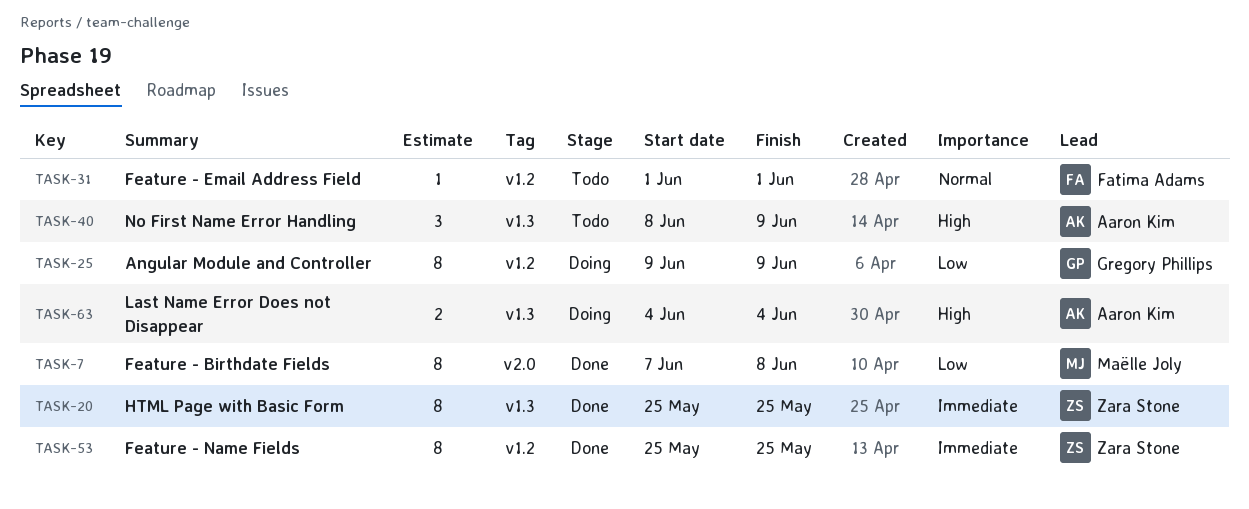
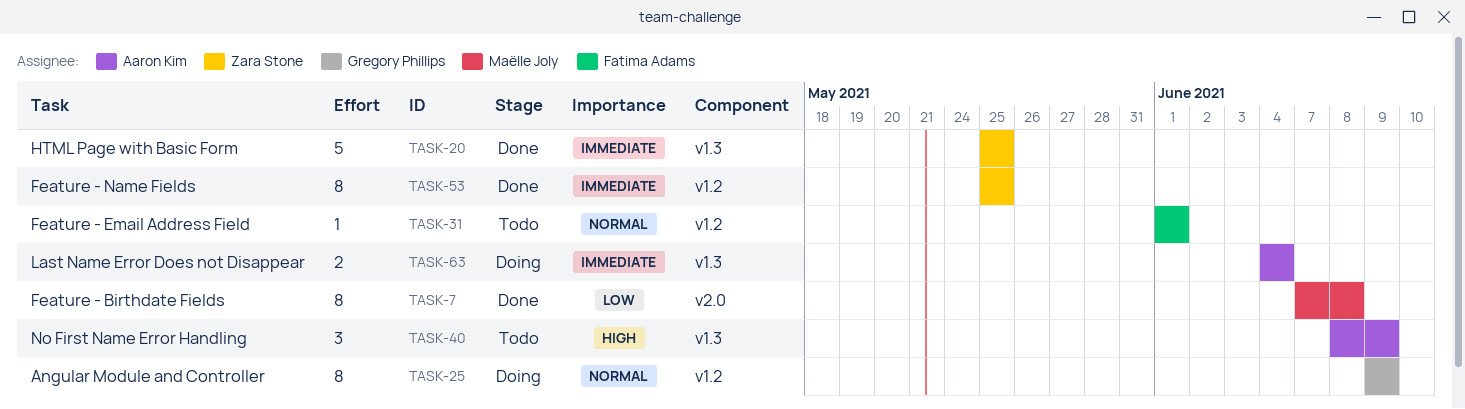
TASK-20, estimate: 8 -> 5
TASK-25, priority: Low -> Normal
TASK-63, priority: High -> Immediate

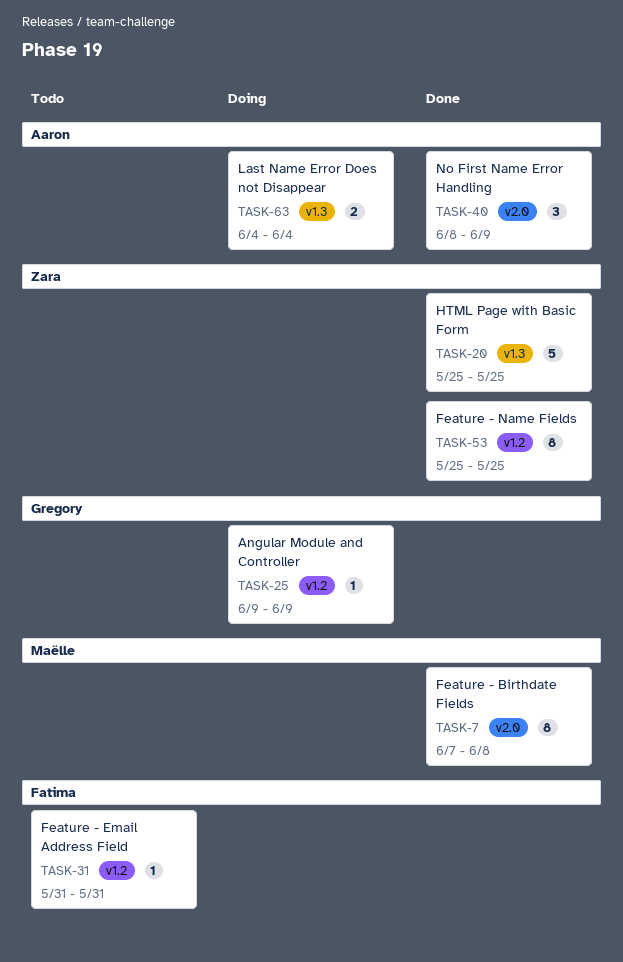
TASK-25, estimate: 8 -> 1
TASK-31, start: Jun 1 -> May 31
TASK-31, due: Jun 1 -> May 31
TASK-40, status: Todo -> Done
TASK-40, label: v1.3 -> v2.0

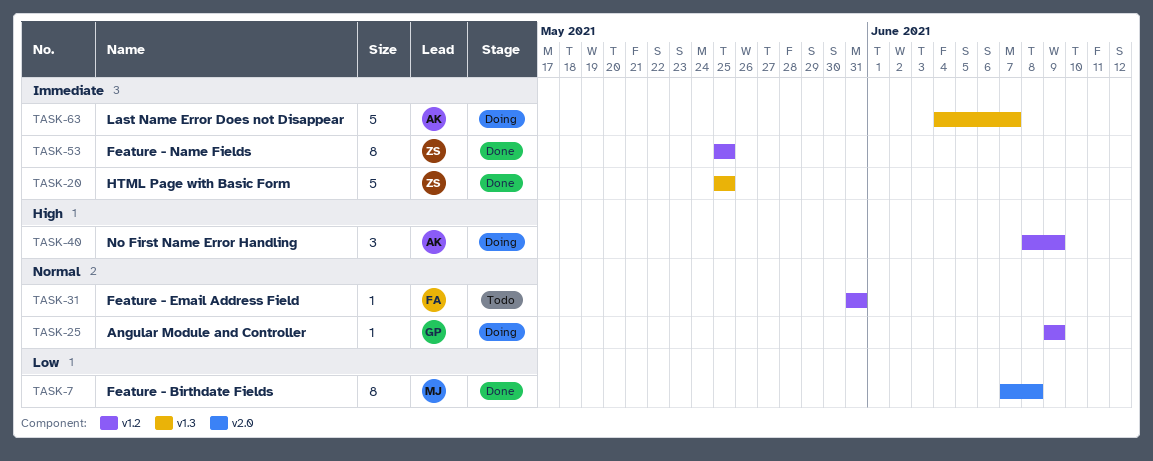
TASK-40, status: Done -> Doing
TASK-40, label: v2.0 -> v1.2
TASK-63, estimate: 2 -> 5
TASK-63, due: Jun 4 -> Jun 7

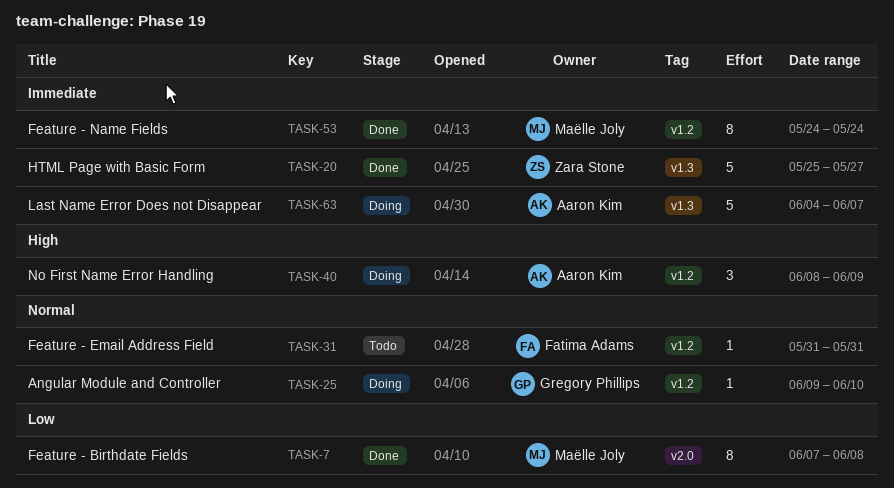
TASK-20, due: May 25 -> May 27
TASK-25, due: Jun 9 -> Jun 10
TASK-53, owner: Zara Stone -> Maëlle Joly
TASK-53, start: May 25 -> May 24
TASK-53, due: May 25 -> May 24

